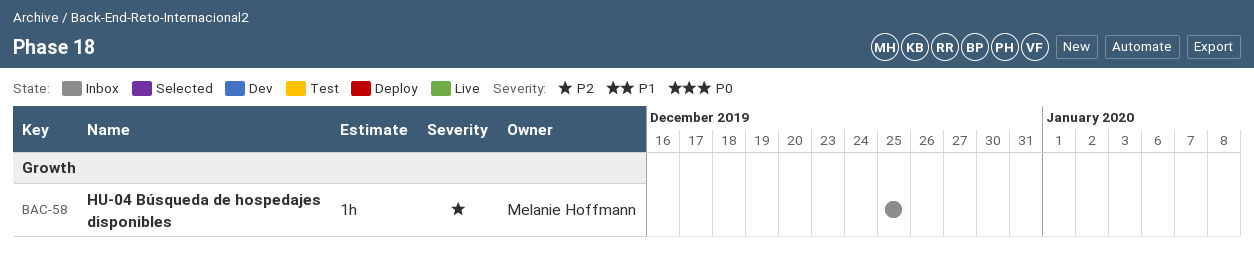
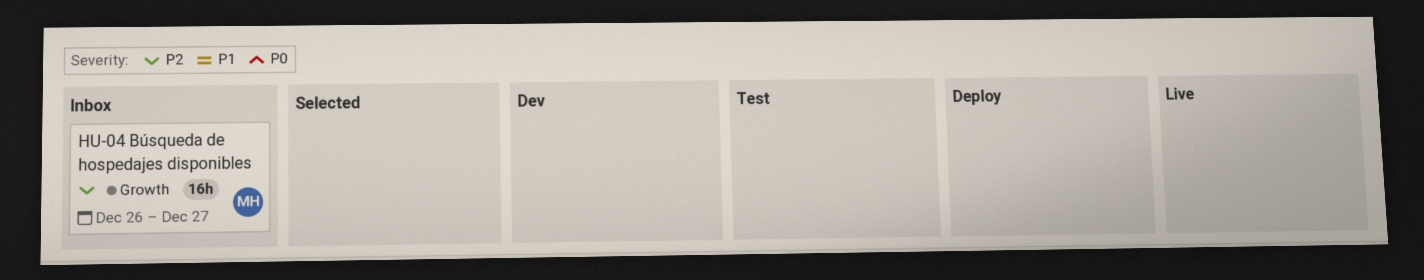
HU-04 Búsqueda de hospedajes disponibles, estimate: 1h -> 16h
HU-04 Búsqueda de hospedajes disponibles, start: Dec 25 -> Dec 26
HU-04 Búsqueda de hospedajes disponibles, due: Dec 25 -> Dec 27

